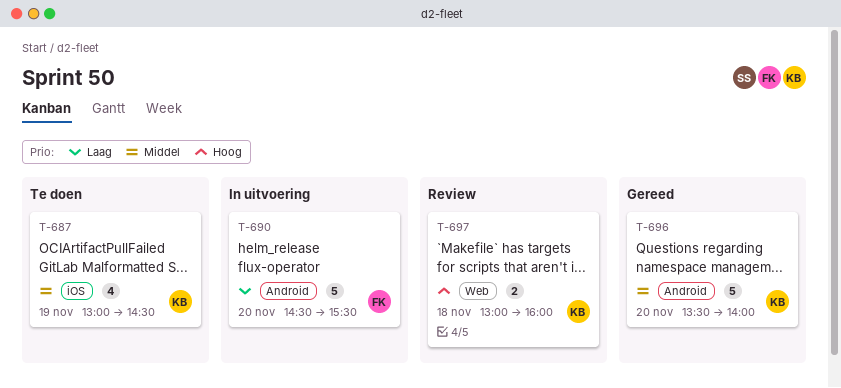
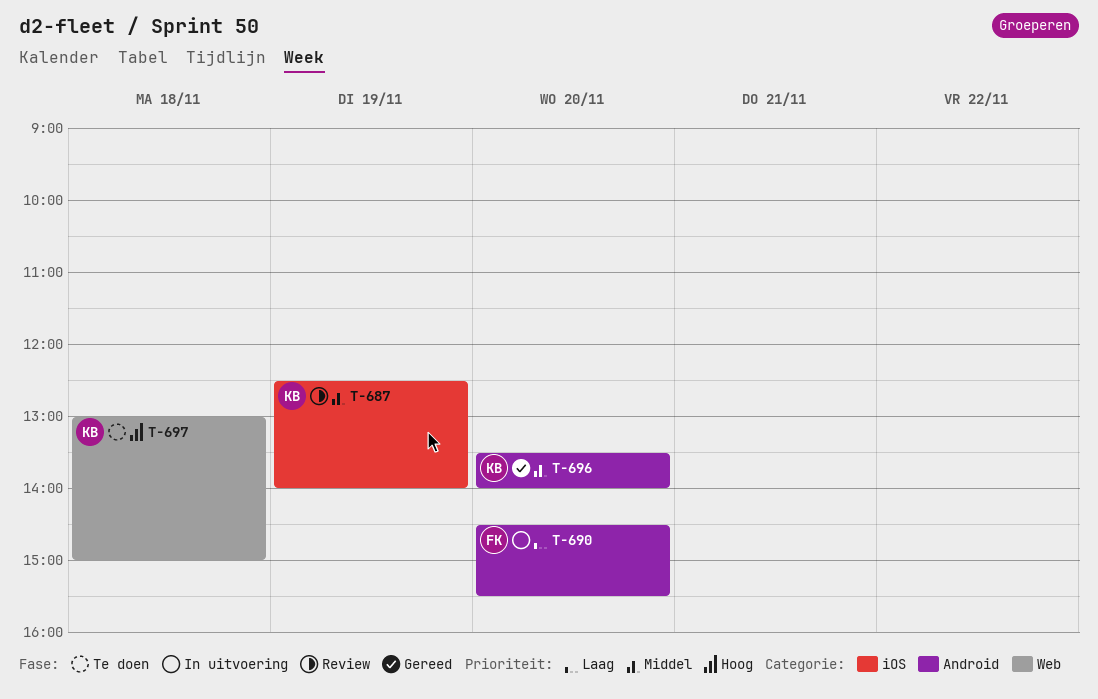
T-687, status: Te doen -> Review
T-687, begins: 13:00 -> 12:30
T-687, ends: 14:30 -> 14:00
T-697, status: Review -> Te doen
T-697, ends: 16:00 -> 15:00

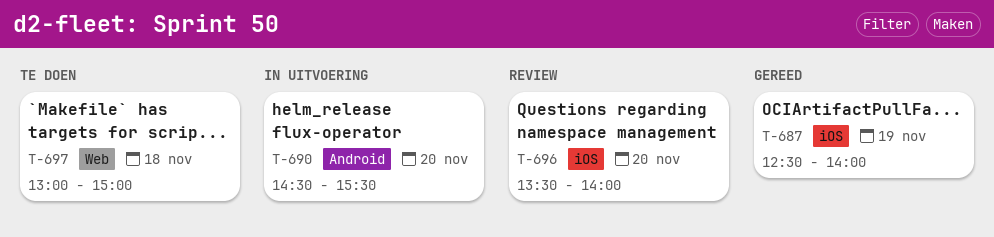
T-687, status: Review -> Gereed
T-696, status: Gereed -> Review
T-696, label: Android -> iOS

